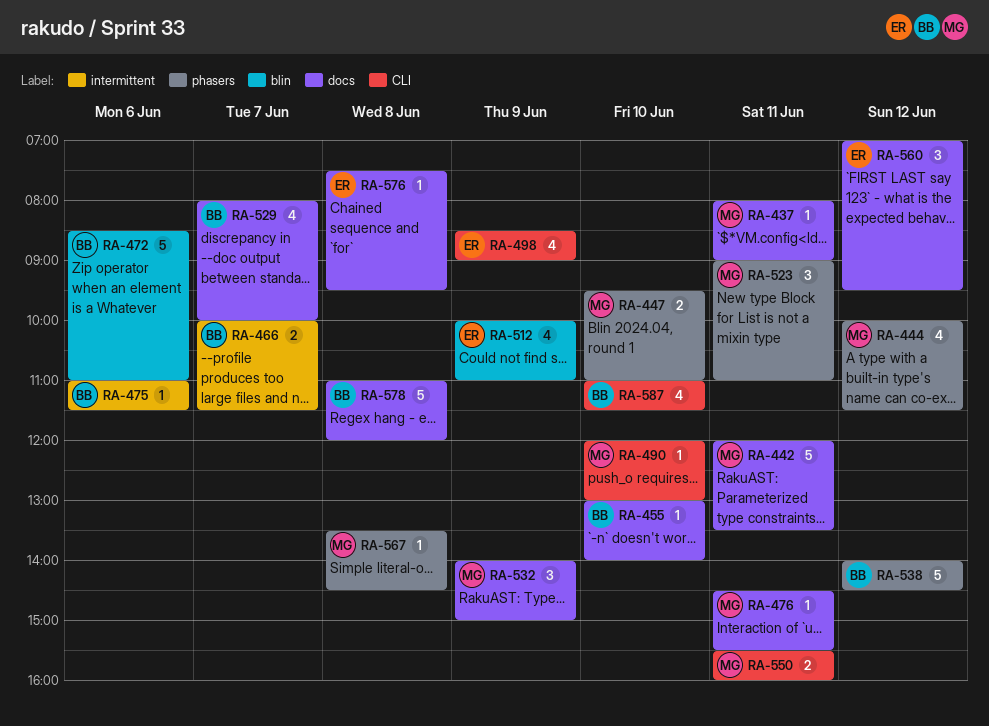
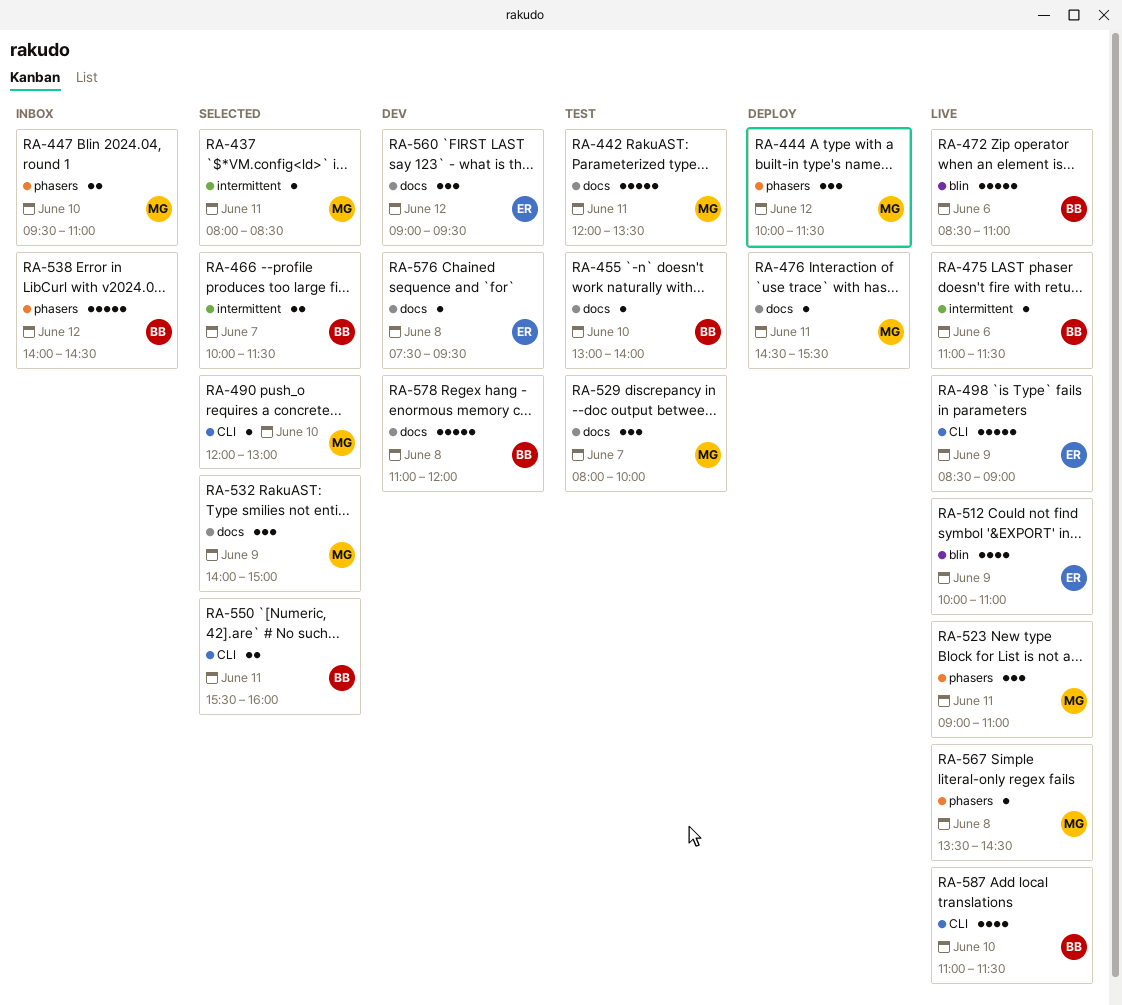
RA-437, label: docs -> intermittent
RA-437, ends: 09:00 -> 08:30
RA-444, estimate: 4 -> 3
RA-498, estimate: 4 -> 5
RA-529, owner: BB -> MG
RA-529, estimate: 4 -> 3
RA-550, owner: MG -> BB
RA-560, begins: 07:00 -> 09:00

